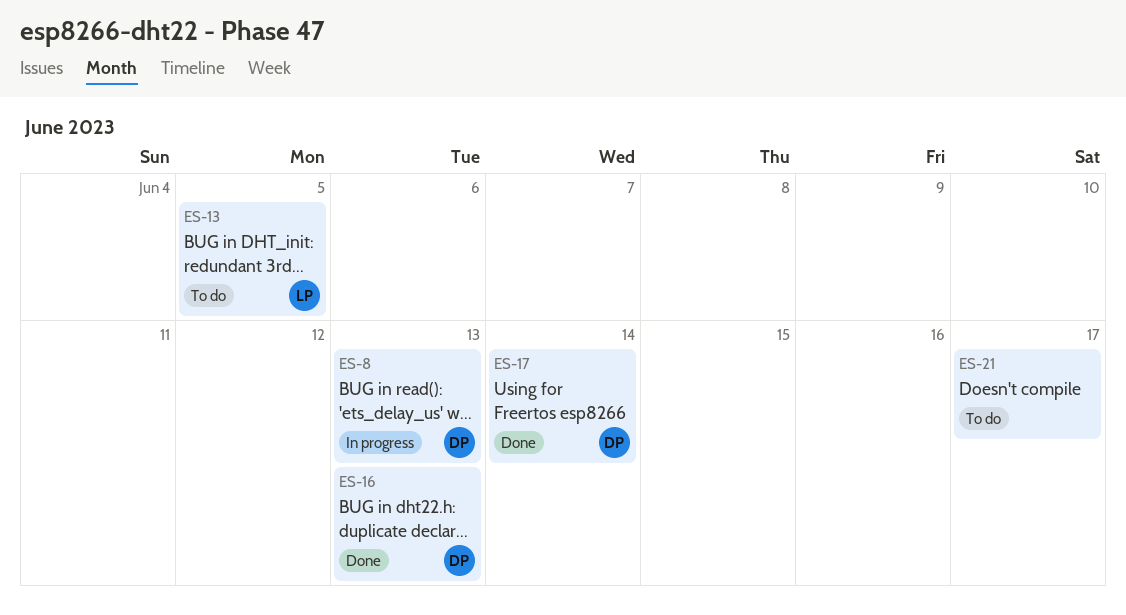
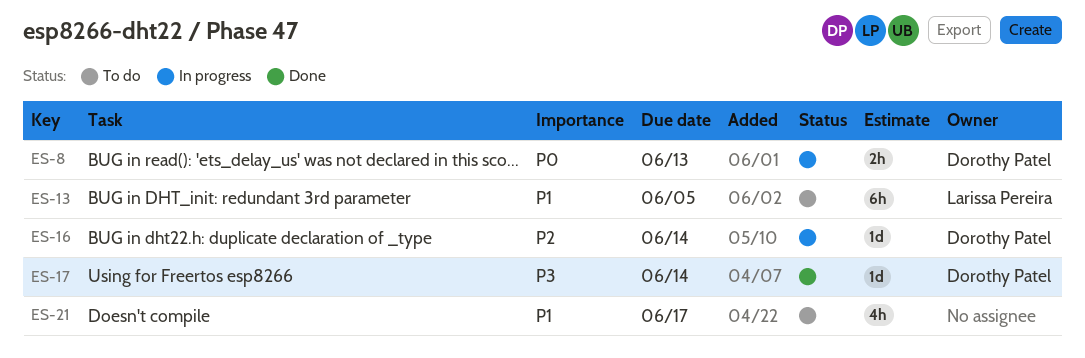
ES-16, status: Done -> In progress
ES-16, due: Jun 13 -> Jun 14

